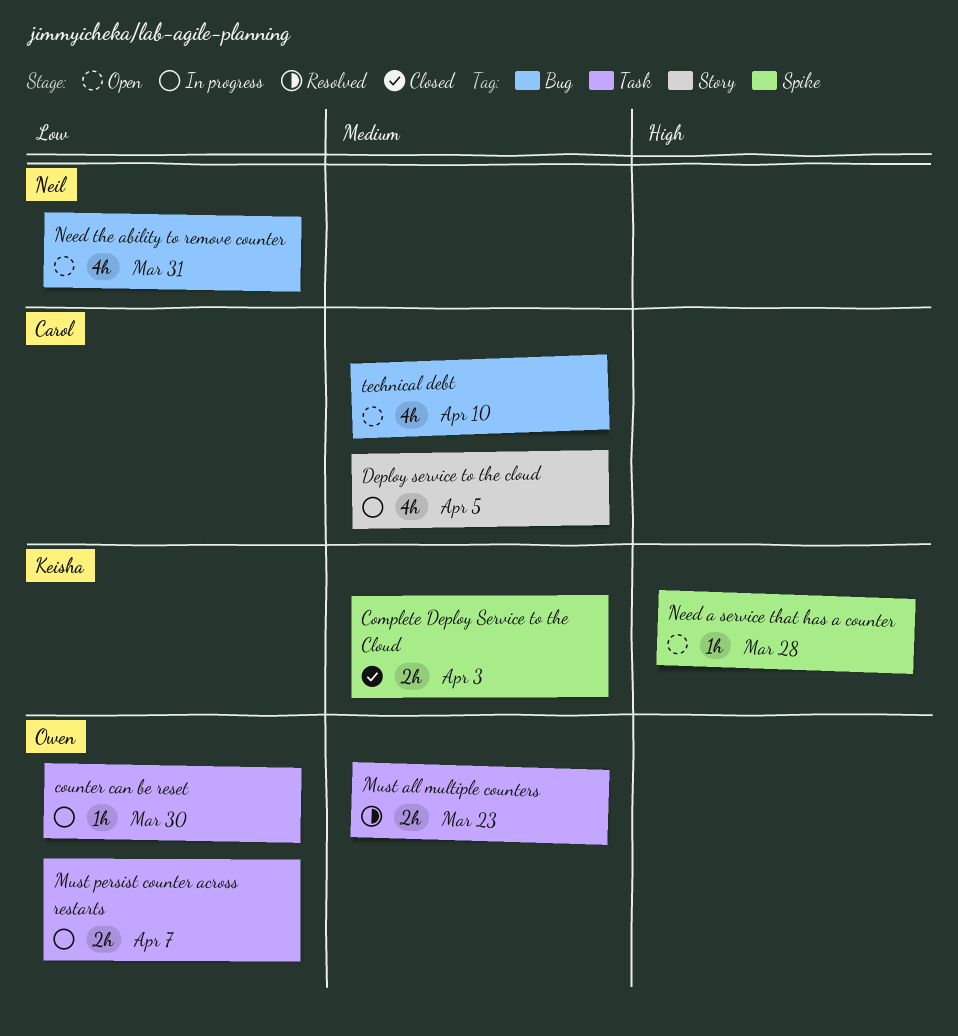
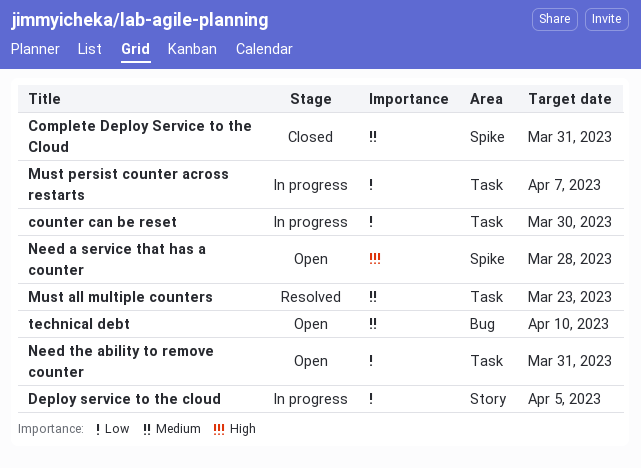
Complete Deploy Service to the Cloud, due: Apr 3 -> Mar 31
Deploy service to the cloud, priority: Medium -> Low
Need the ability to remove counter, label: Bug -> Task

